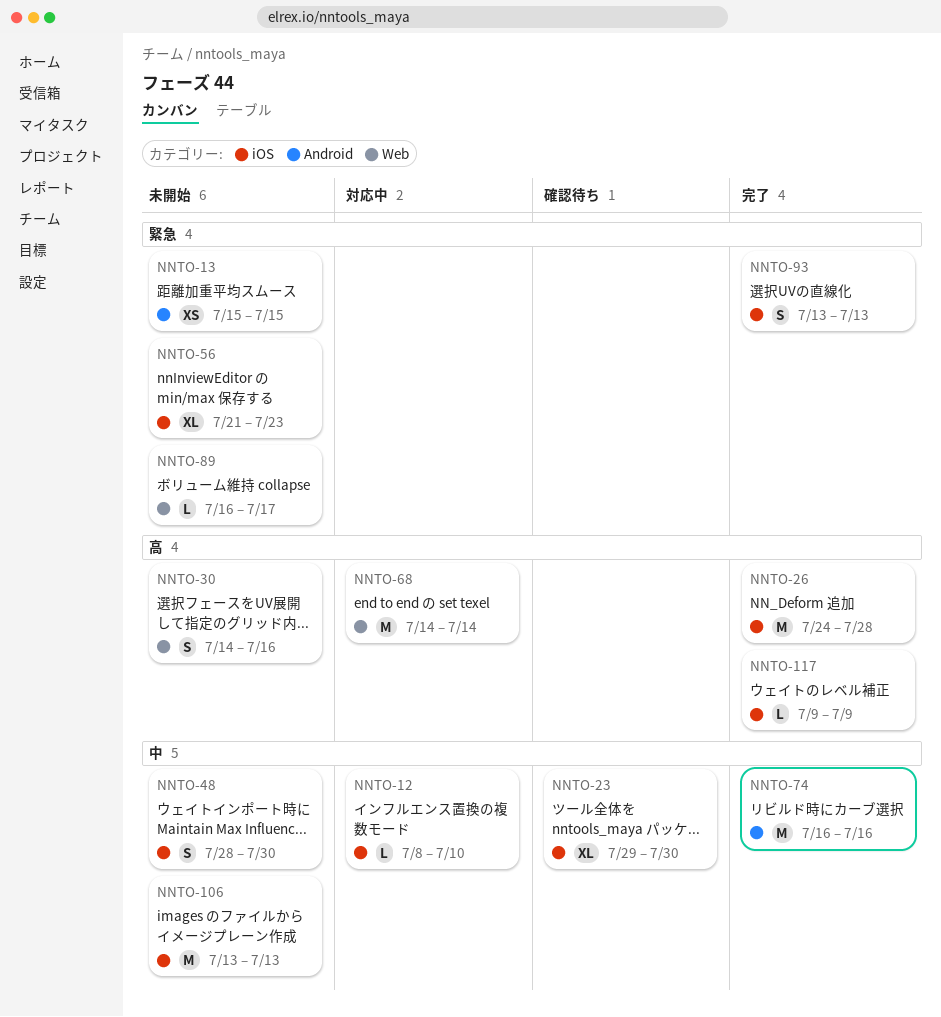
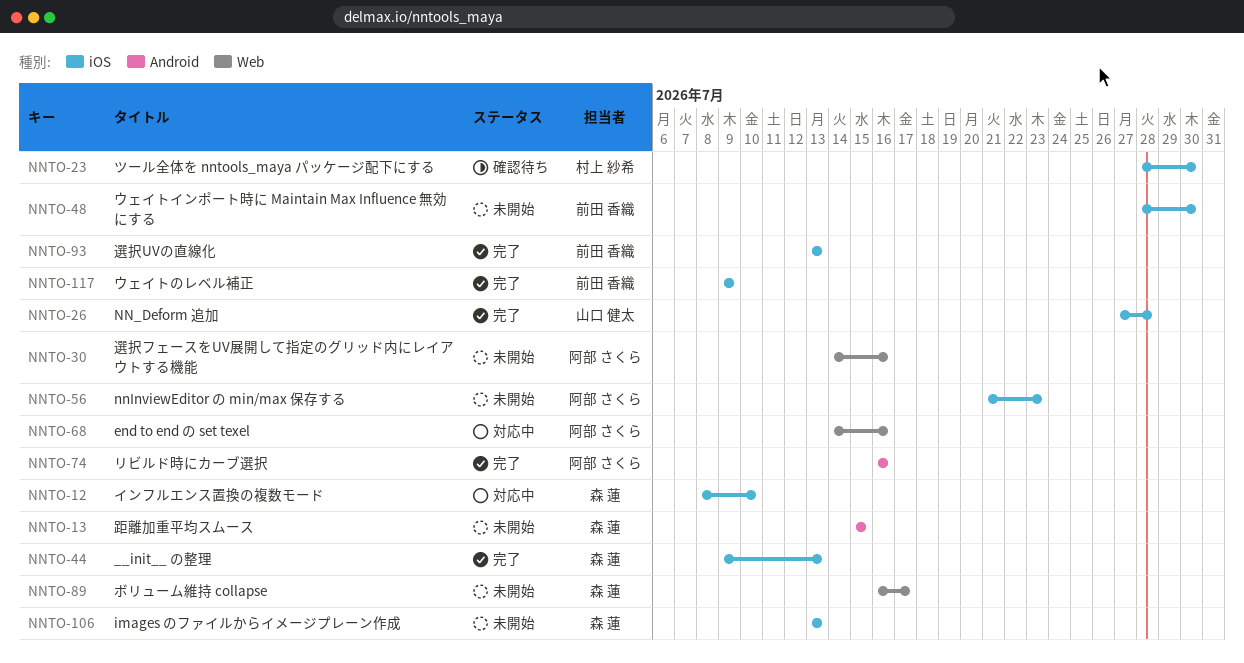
NNTO-23, start: Jul 29 -> Jul 28
NNTO-26, start: Jul 24 -> Jul 27
NNTO-44: none -> present
NNTO-68, due: Jul 14 -> Jul 16

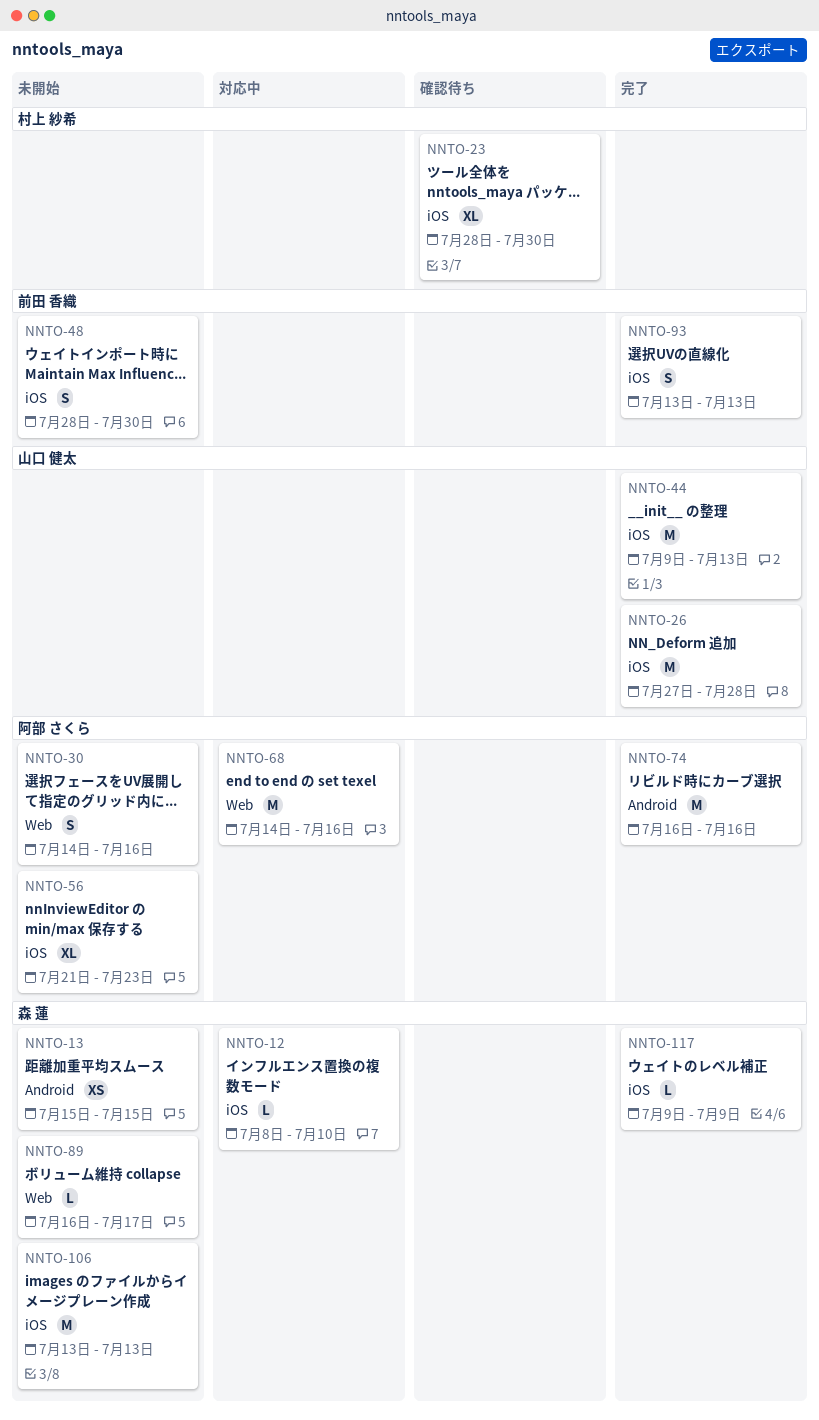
NNTO-44, owner: 森 蓮 -> 山口 健太
NNTO-117, owner: 前田 香織 -> 森 蓮

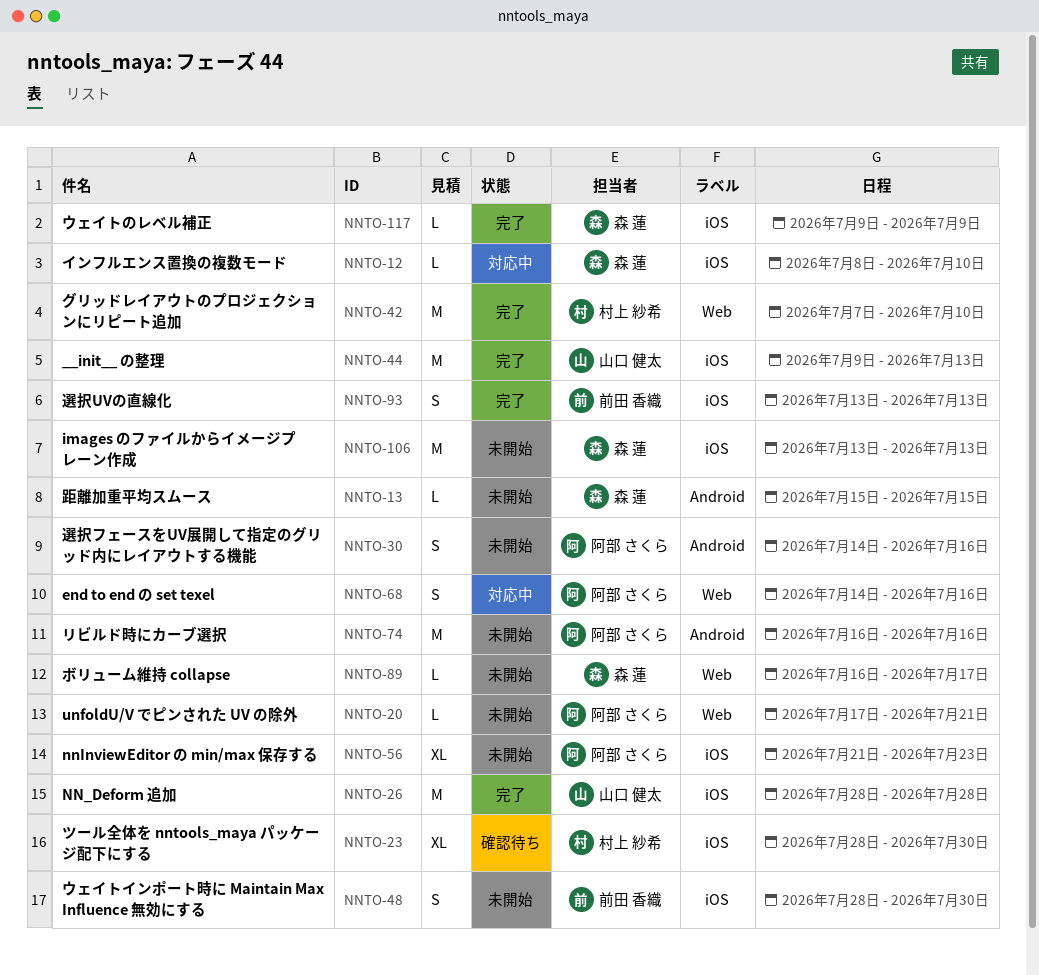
NNTO-13, estimate: XS -> L
NNTO-20: none -> present
NNTO-26, start: Jul 27 -> Jul 28
NNTO-30, label: Web -> Android
NNTO-42: none -> present
NNTO-68, estimate: M -> S
NNTO-74, status: 完了 -> 未開始

